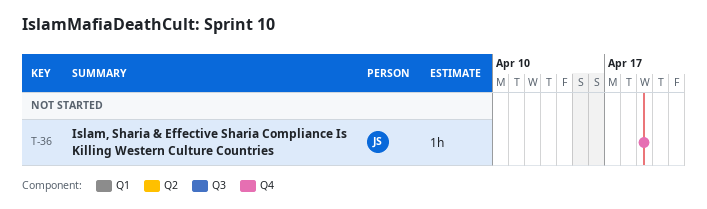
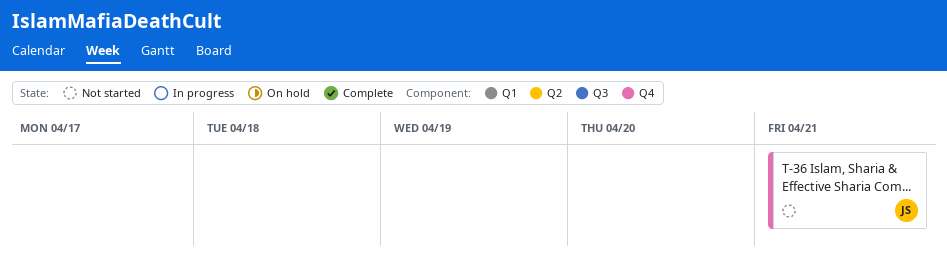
T-36, due: Apr 19 -> Apr 21

